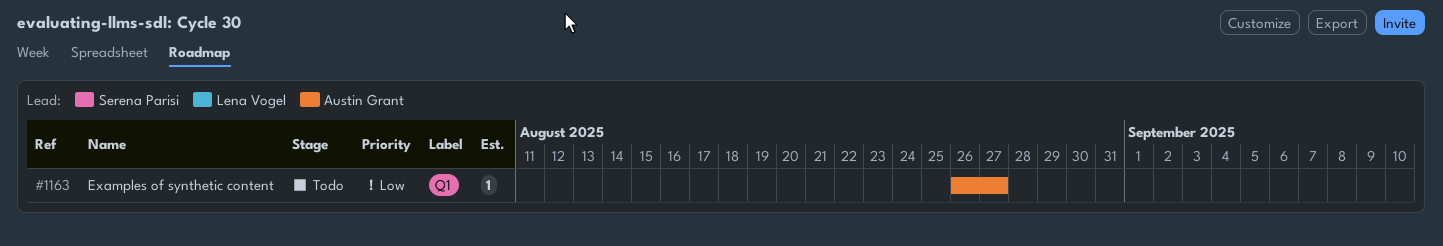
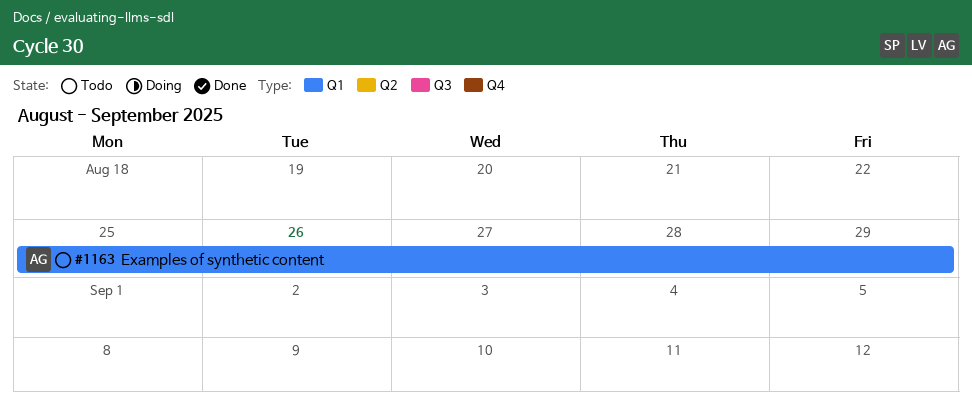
#1163, start: Aug 26 -> Aug 25
#1163, due: Aug 27 -> Aug 29

